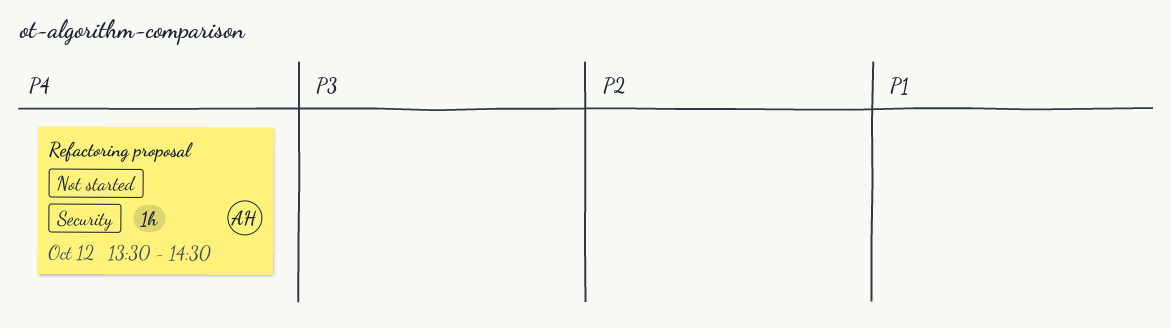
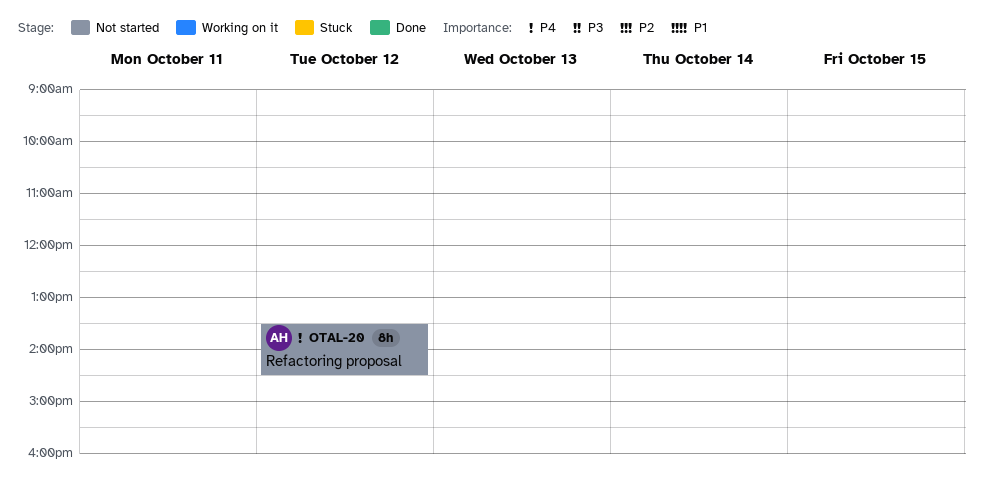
Refactoring proposal, estimate: 1h -> 8h

